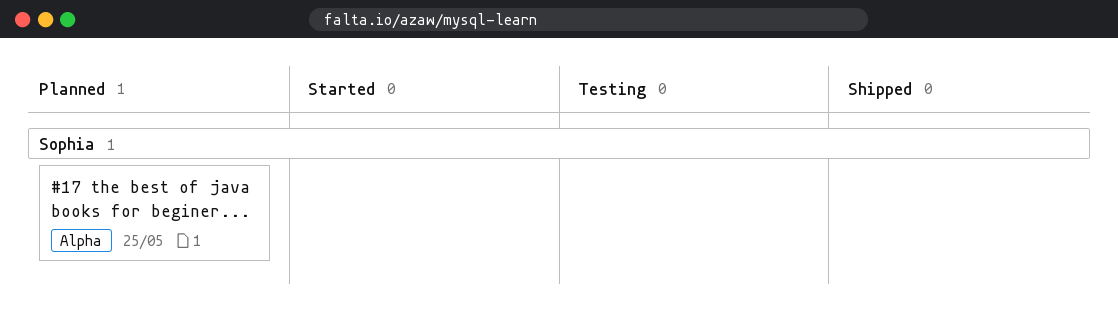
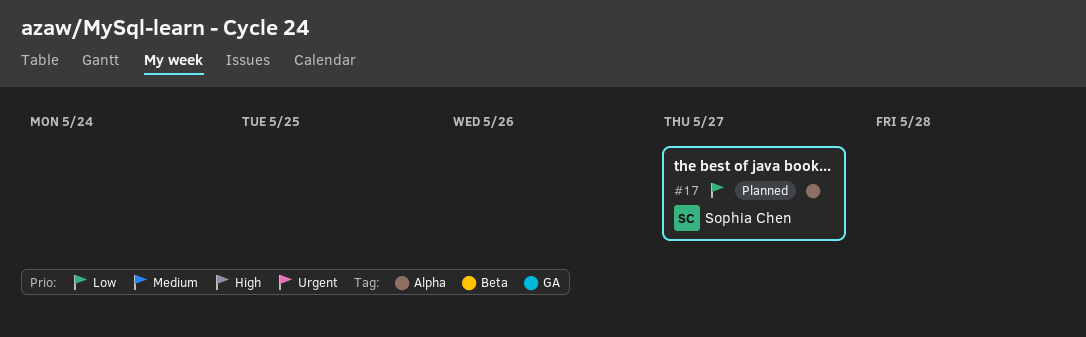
#17, due: May 25 -> May 27

